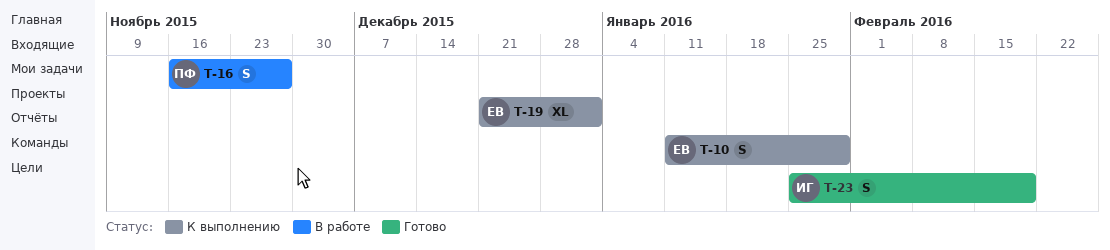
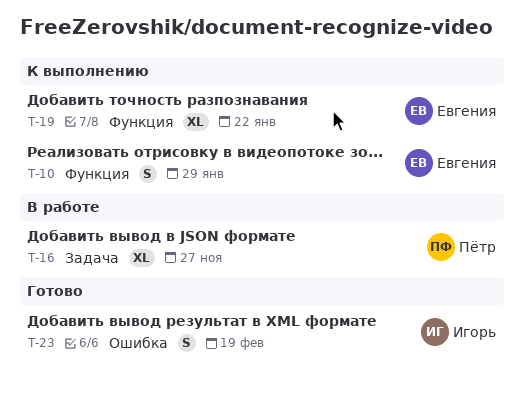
T-16, estimate: S -> XL
T-19, due: Jan 1 -> Jan 22

